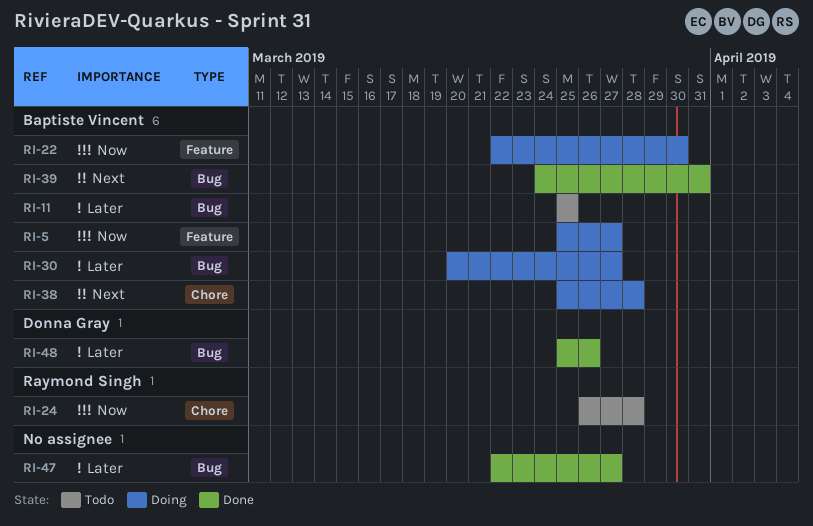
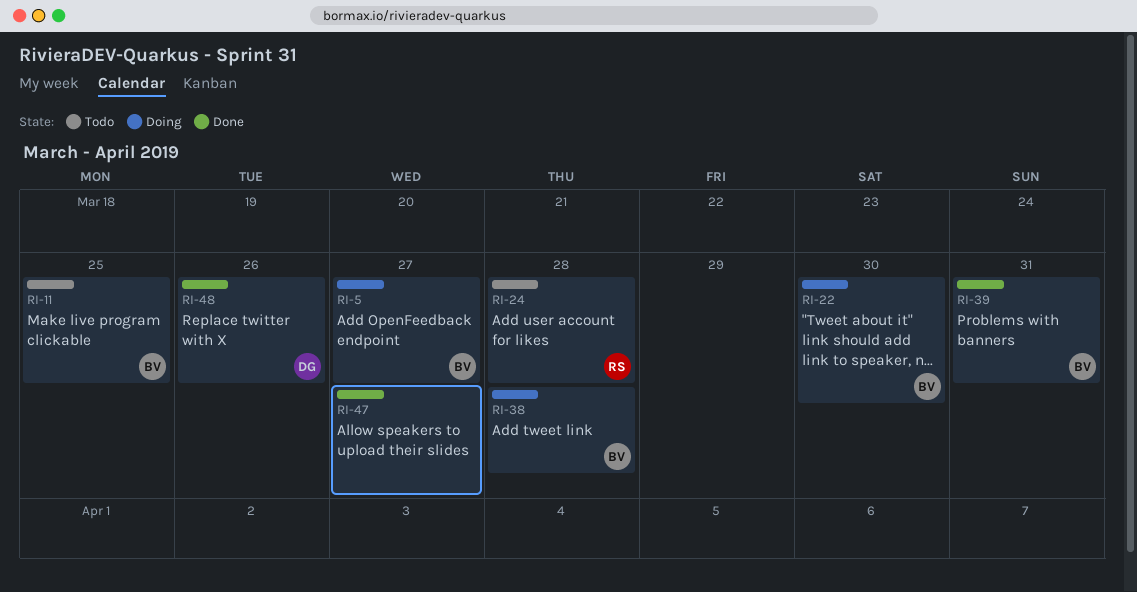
RI-30: present -> none

